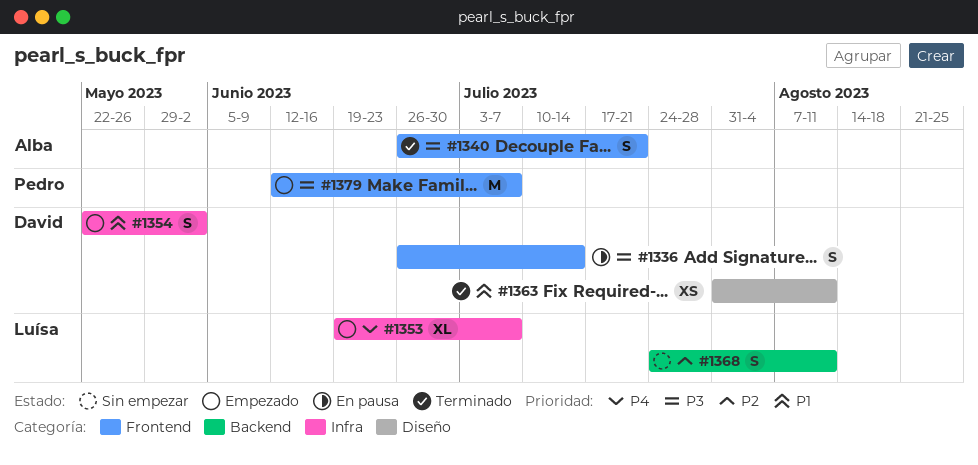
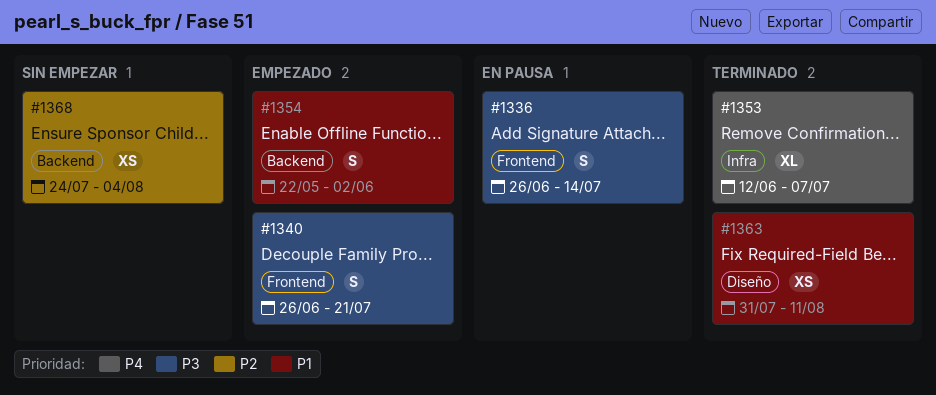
#1340, status: Terminado -> Empezado
#1353, status: Empezado -> Terminado
#1353, start: Jun 19 -> Jun 12
#1354, label: Infra -> Backend
#1368, estimate: S -> XS
#1368, due: Aug 11 -> Aug 4
#1379: present -> none

